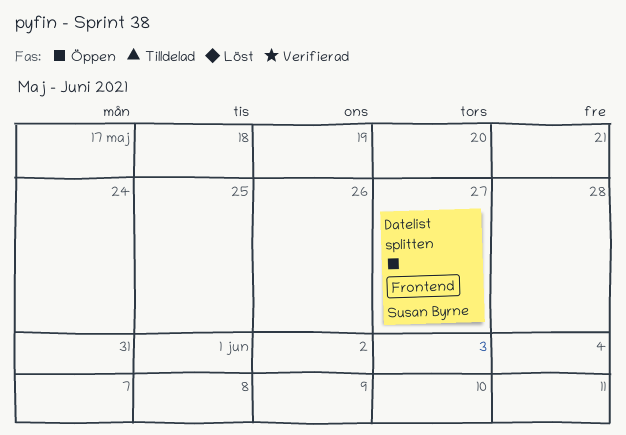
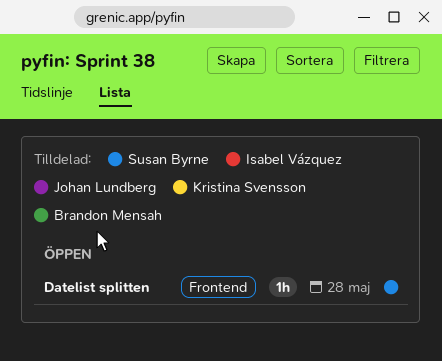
Datelist splitten, due: May 27 -> May 28

